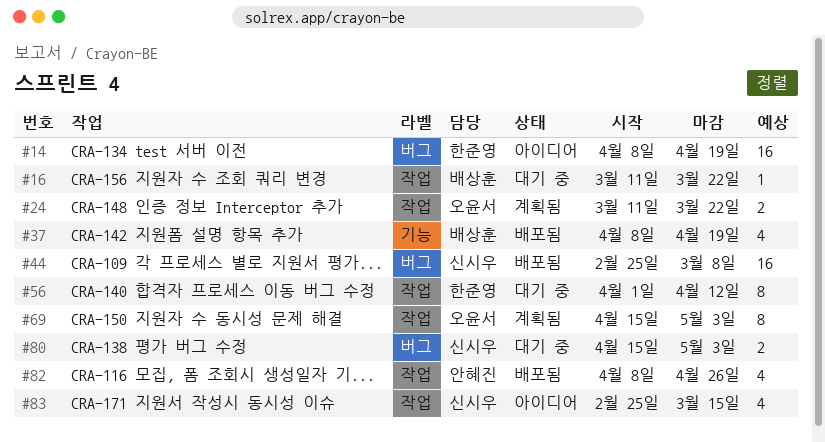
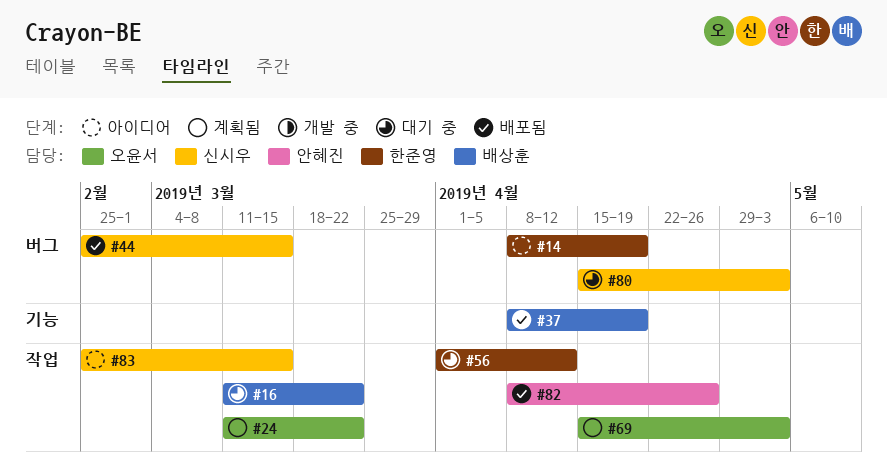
#44, due: Mar 8 -> Mar 15

